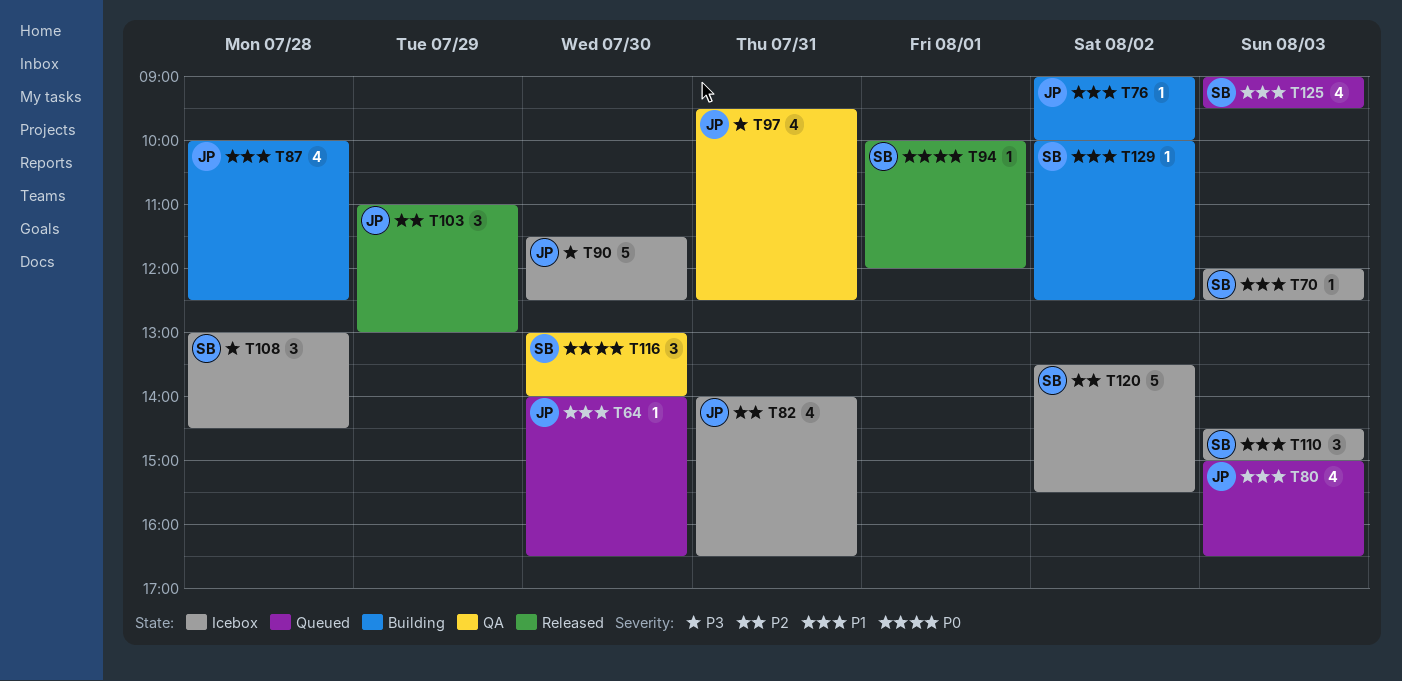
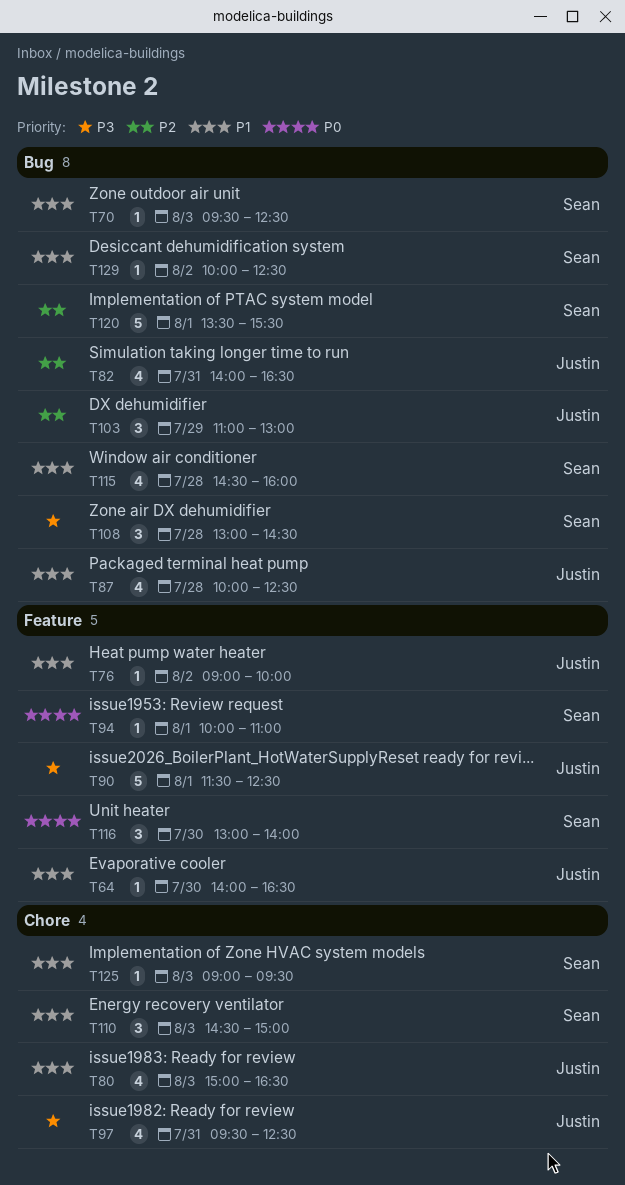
T70, begins: 12:00 -> 09:30
T90, day: Jul 30 -> Aug 1
T94, ends: 12:00 -> 11:00
T115: none -> present
T120, day: Aug 2 -> Aug 1
T125, estimate: 4 -> 1

